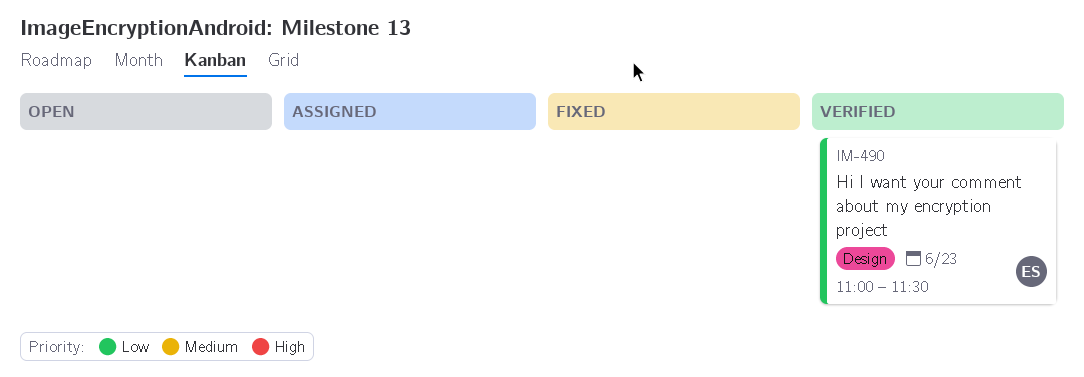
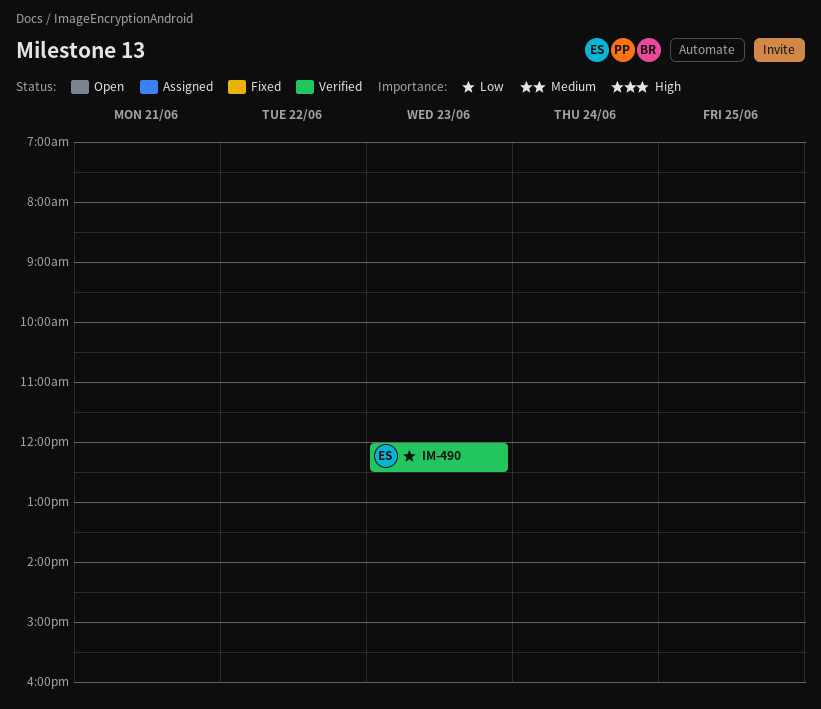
IM-490, begins: 11:00 -> 12:00
IM-490, ends: 11:30 -> 12:30

